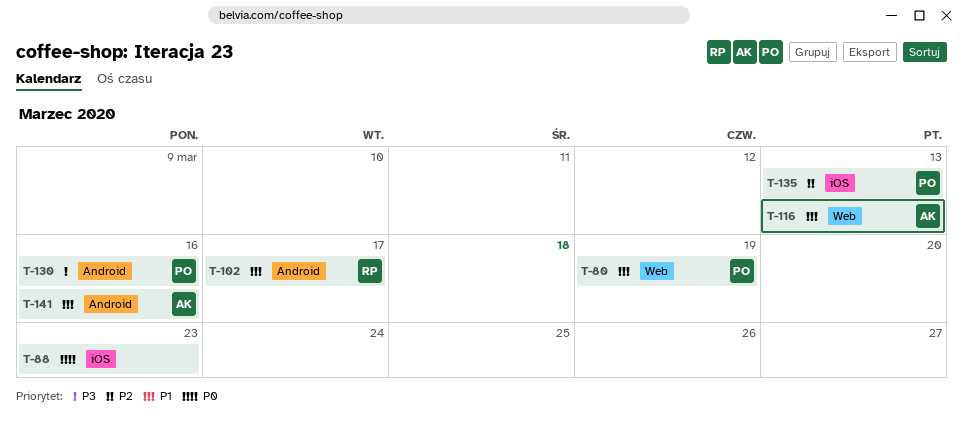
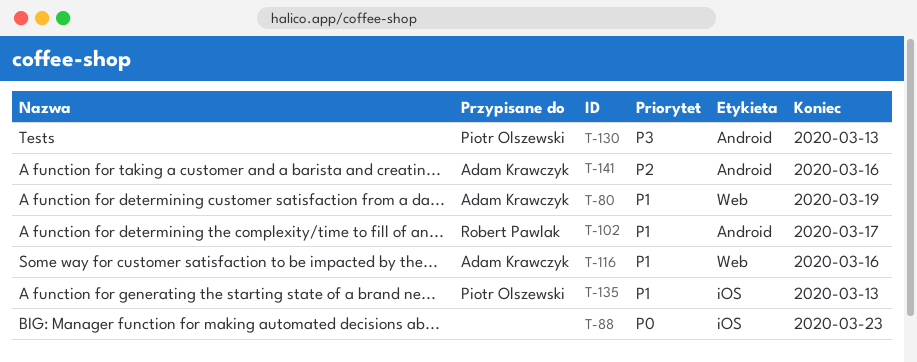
T-80, owner: Piotr Olszewski -> Adam Krawczyk
T-116, due: Mar 13 -> Mar 16
T-130, due: Mar 16 -> Mar 13
T-135, priority: P2 -> P1
T-141, priority: P1 -> P2

